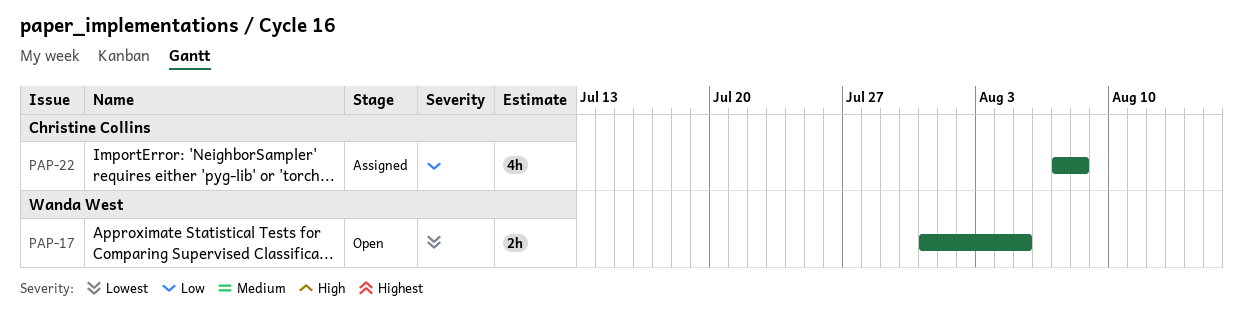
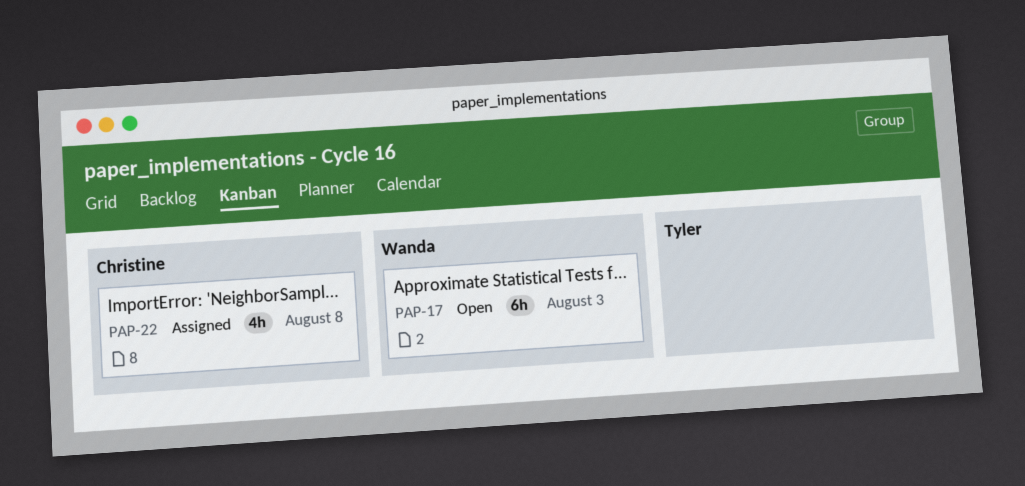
PAP-17, estimate: 2h -> 6h
PAP-17, due: Aug 5 -> Aug 3

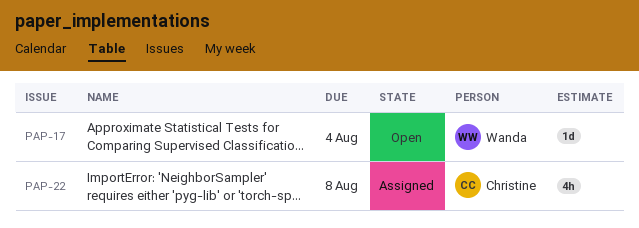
PAP-17, estimate: 6h -> 1d
PAP-17, due: Aug 3 -> Aug 4

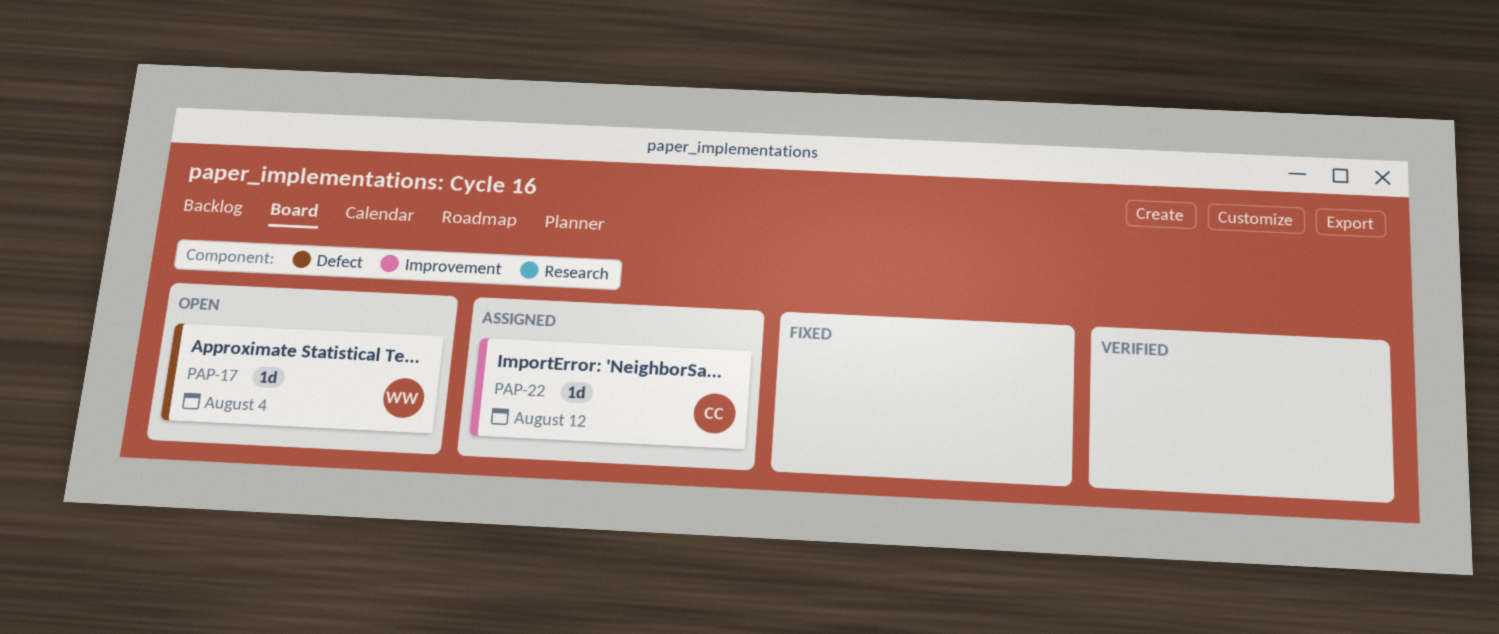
PAP-22, estimate: 4h -> 1d
PAP-22, due: Aug 8 -> Aug 12

